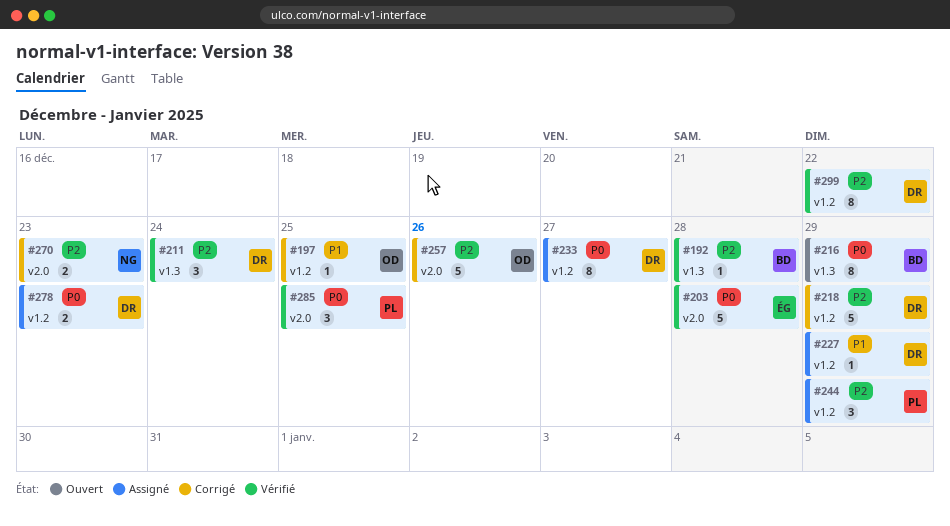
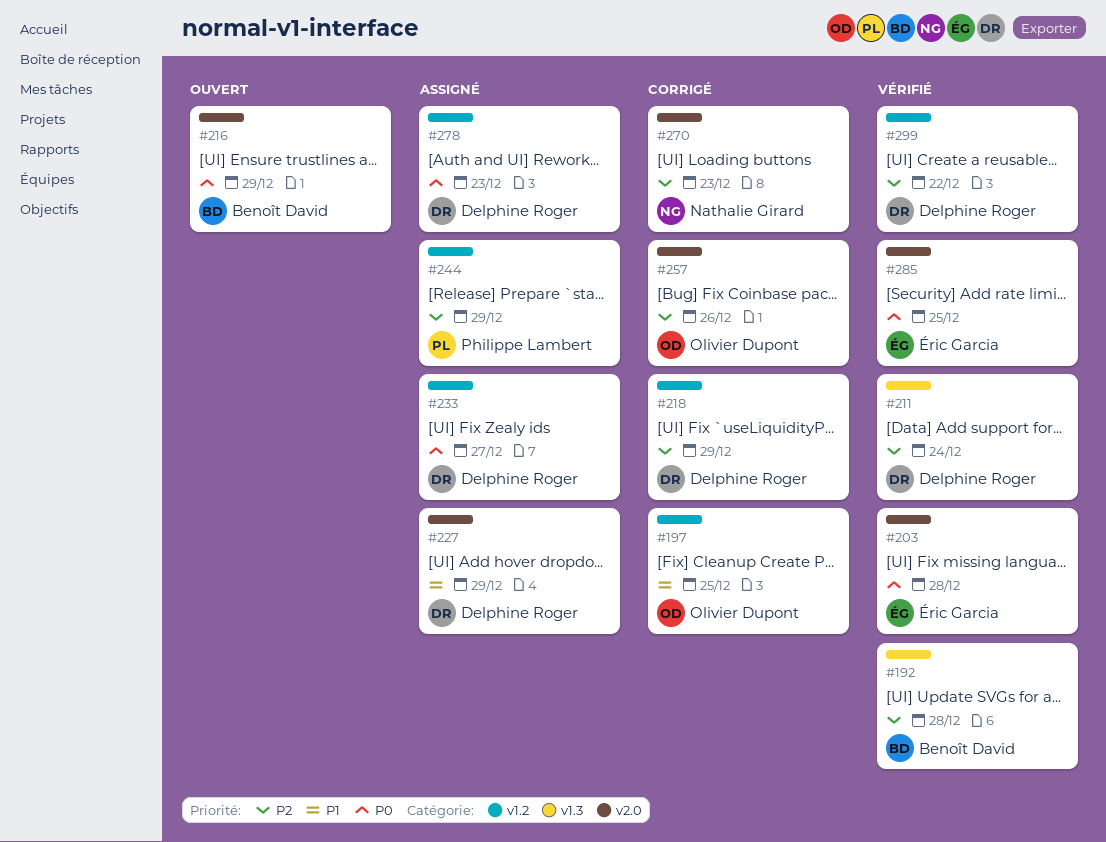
#216, label: v1.3 -> v2.0
#227, label: v1.2 -> v2.0
#285, owner: Philippe Lambert -> Éric Garcia

